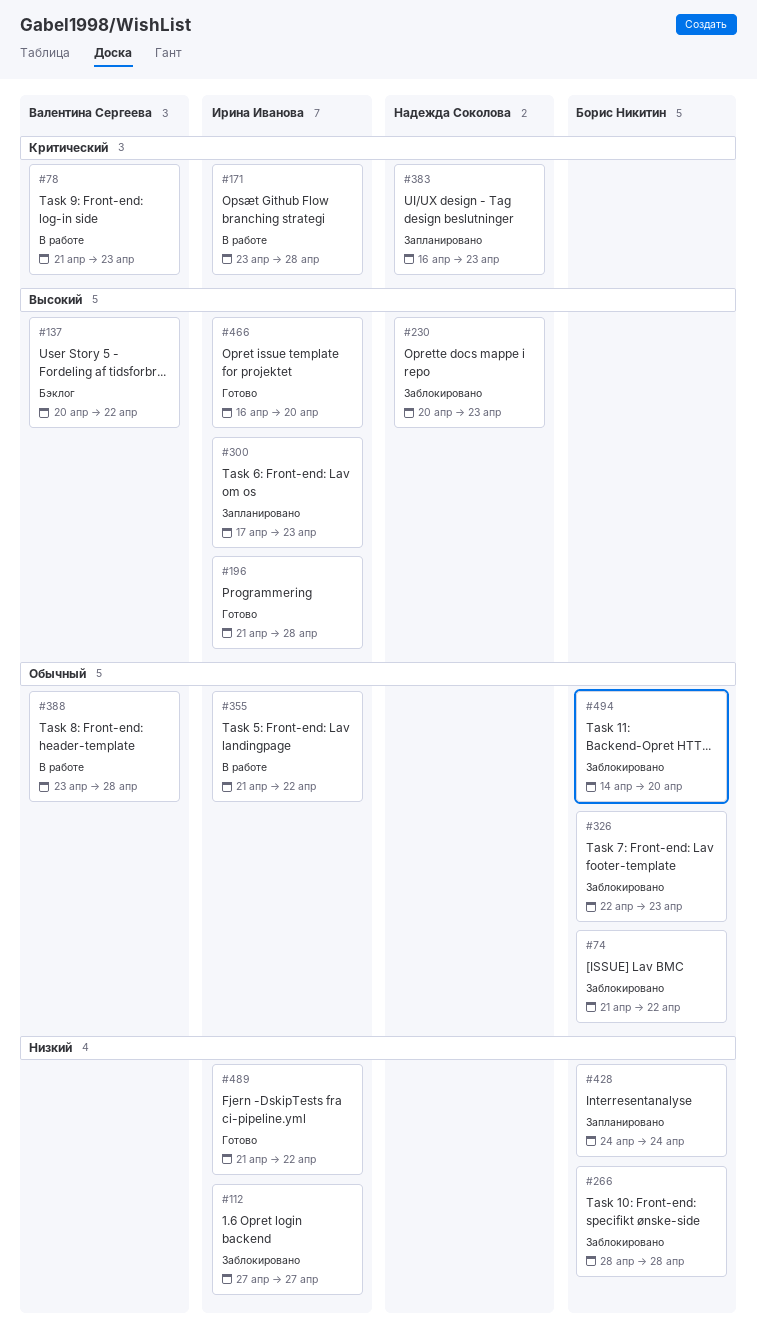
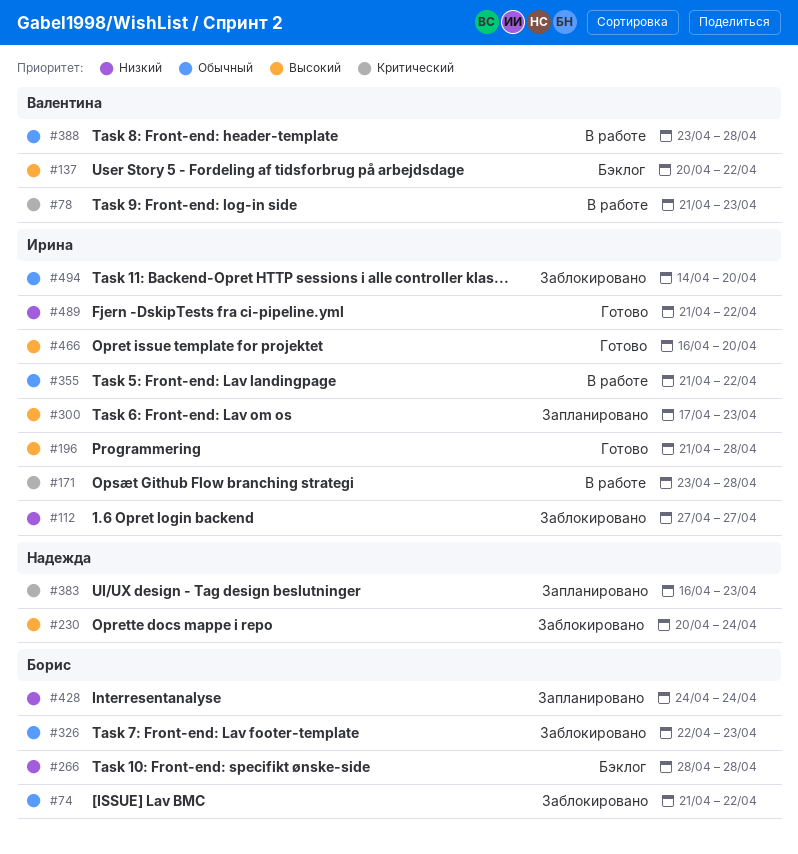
#230, due: Apr 23 -> Apr 24
#266, status: Заблокировано -> Бэклог
#494, owner: Борис Никитин -> Ирина Иванова

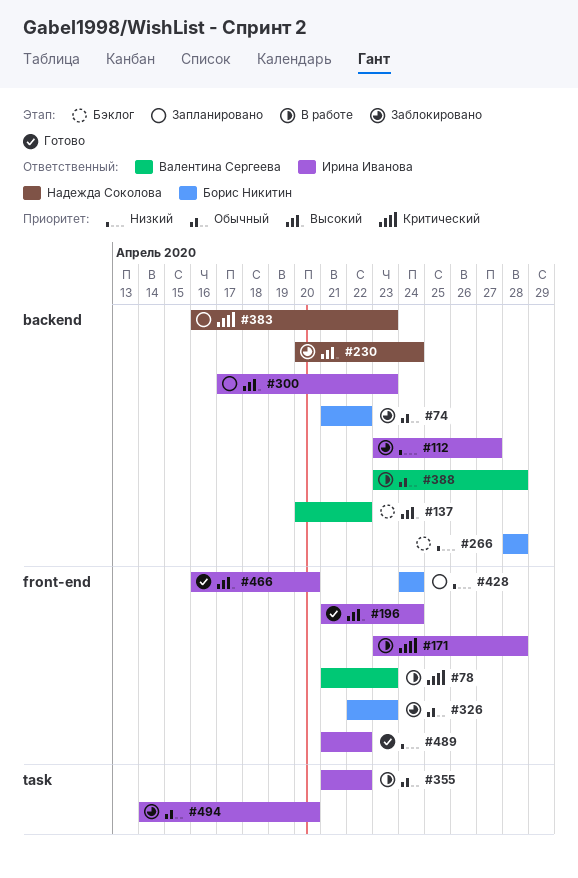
#112, start: Apr 27 -> Apr 23
#196, due: Apr 28 -> Apr 24

